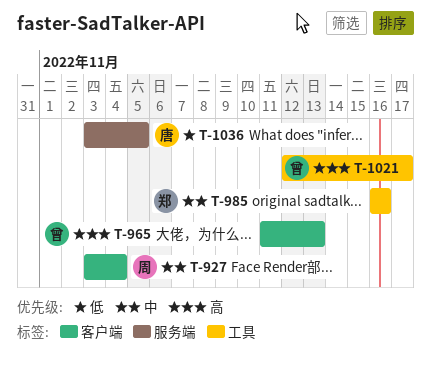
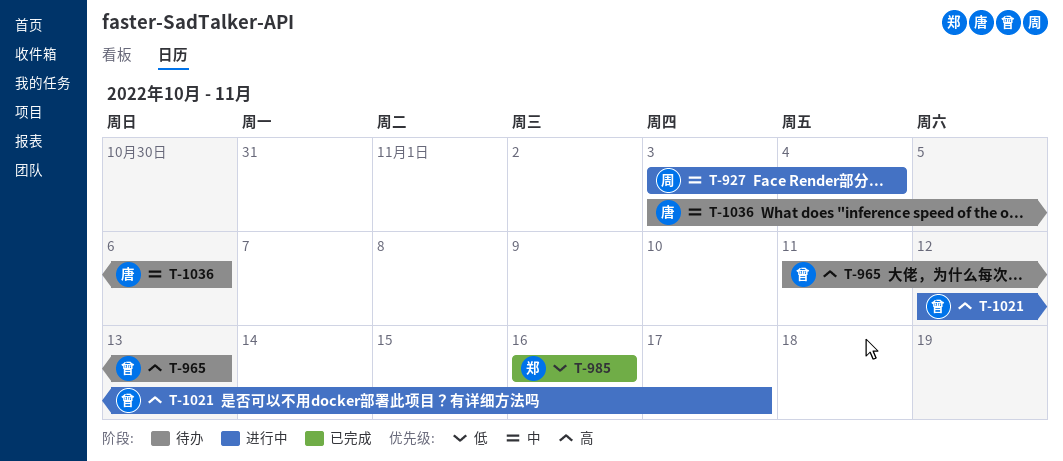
T-985, priority: 中 -> 低
T-1036, priority: 低 -> 中
T-1036, due: Nov 5 -> Nov 6

